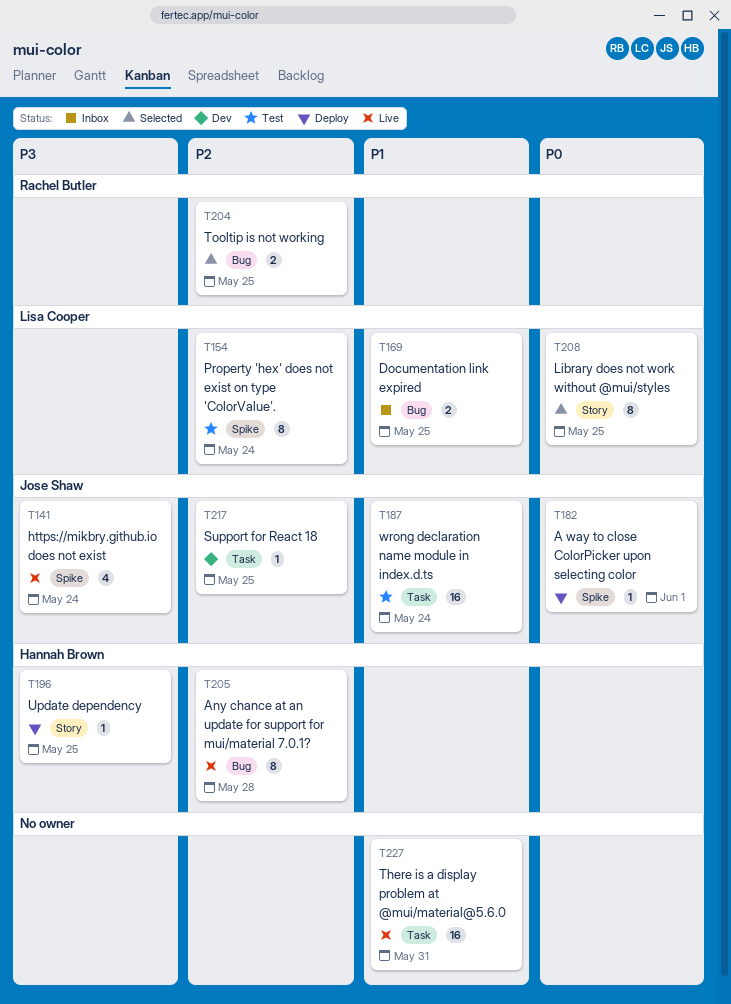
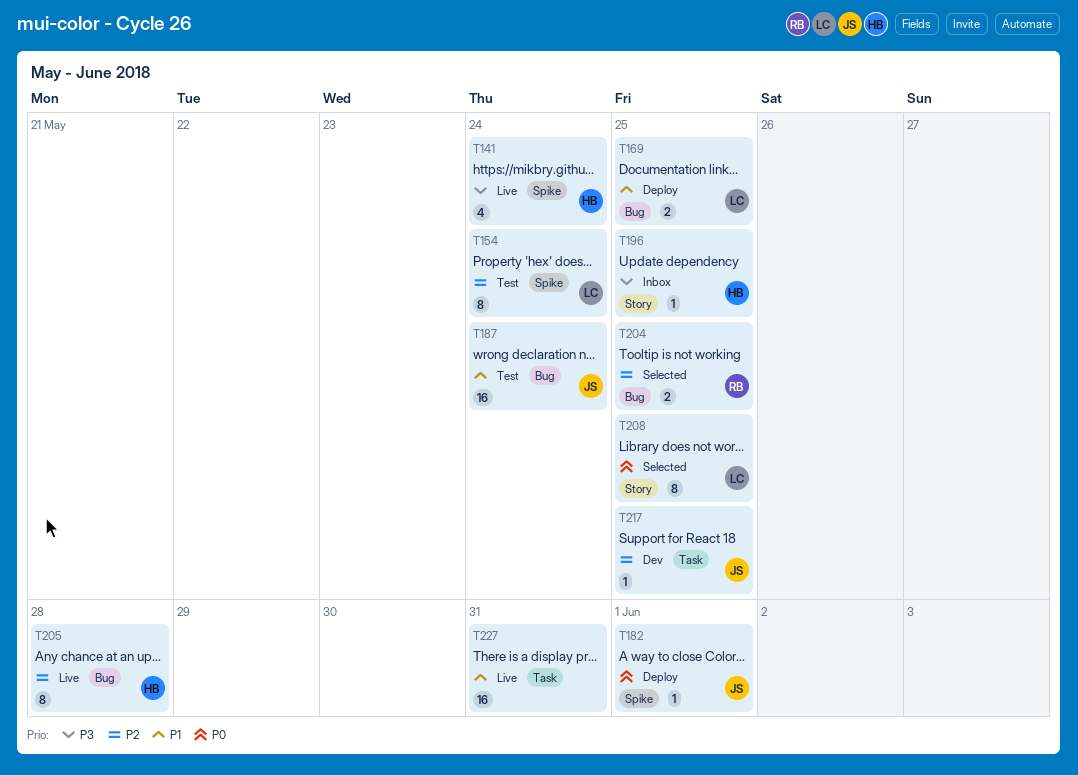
T141, owner: Jose Shaw -> Hannah Brown
T169, status: Inbox -> Deploy
T187, label: Task -> Bug
T196, status: Deploy -> Inbox

